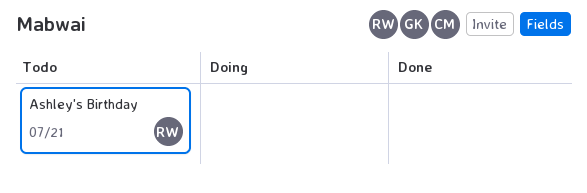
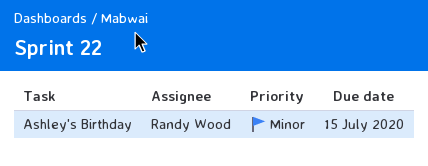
Ashley's Birthday, due: Jul 21 -> Jul 15

